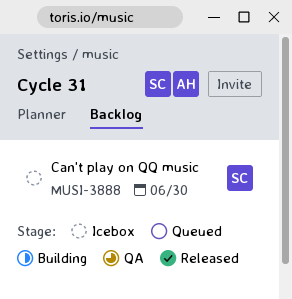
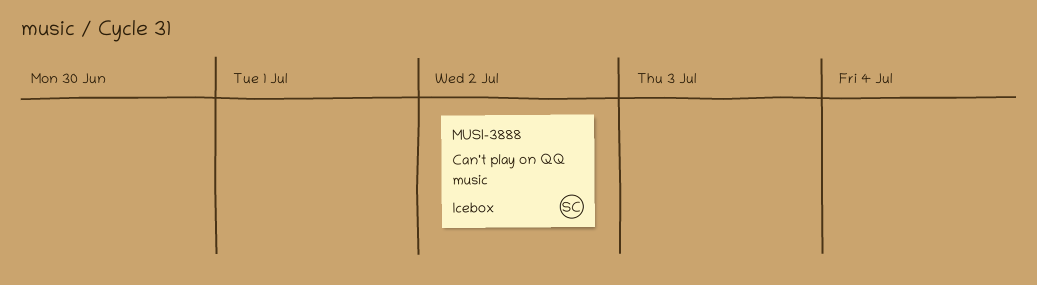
MUSI-3888, due: Jun 30 -> Jul 2

